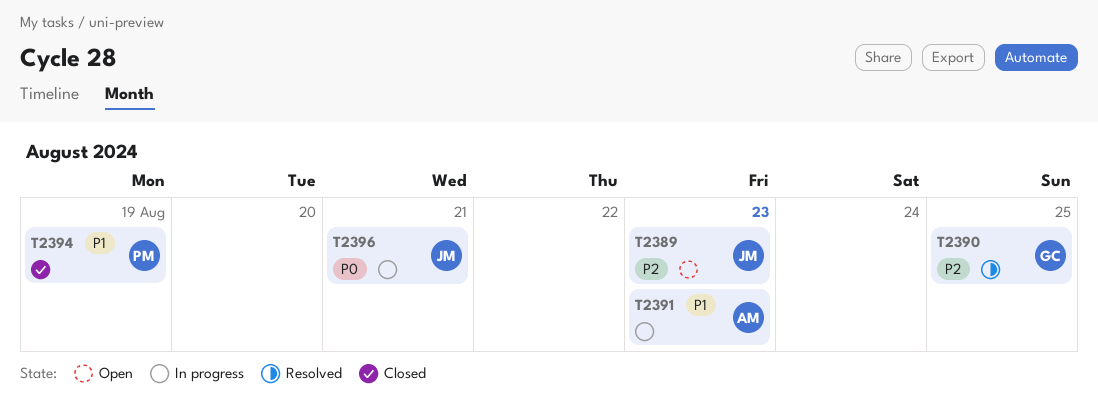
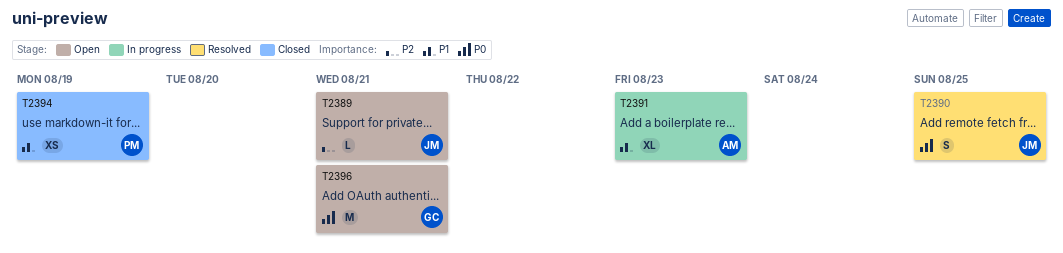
T2389, due: Aug 23 -> Aug 21
T2390, owner: GC -> JM
T2390, priority: P2 -> P0
T2396, status: In progress -> Open
T2396, owner: JM -> GC

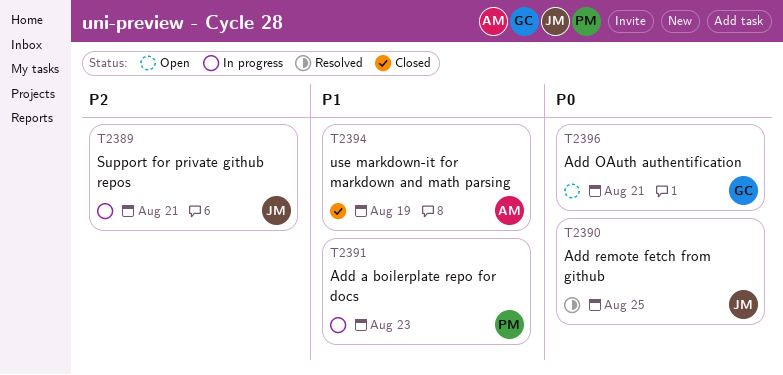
T2389, status: Open -> In progress
T2391, owner: AM -> PM
T2394, owner: PM -> AM

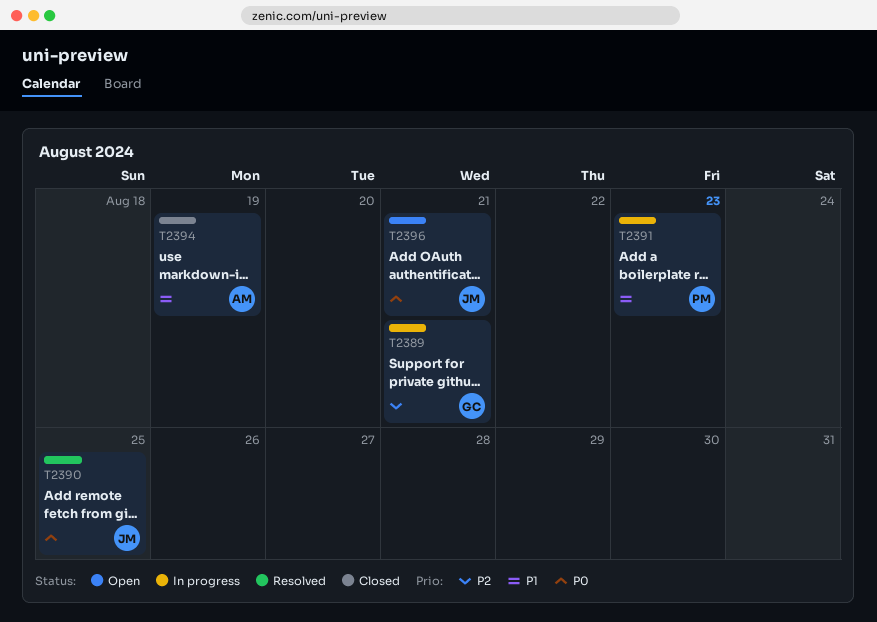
T2389, owner: JM -> GC
T2396, owner: GC -> JM

